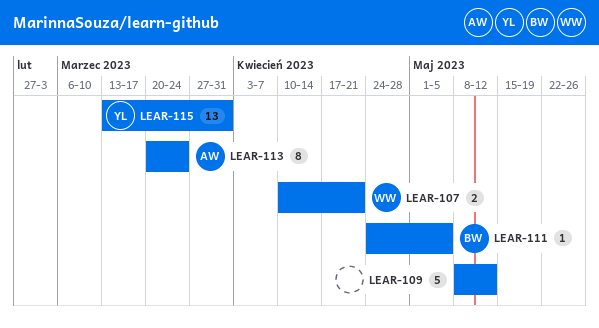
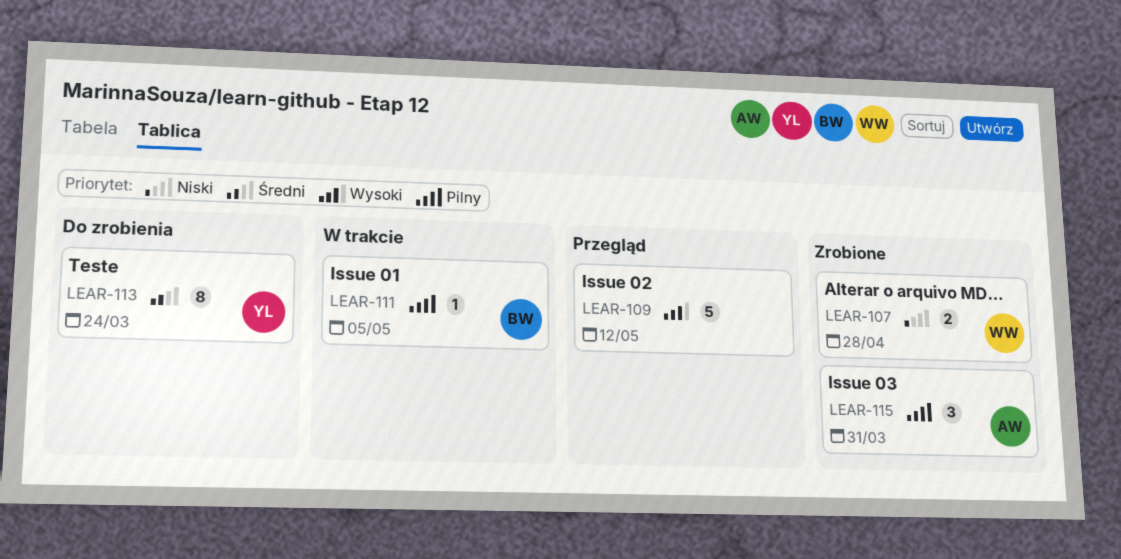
LEAR-107, due: Apr 21 -> Apr 28
LEAR-113, owner: AW -> YL
LEAR-115, owner: YL -> AW
LEAR-115, estimate: 13 -> 3

